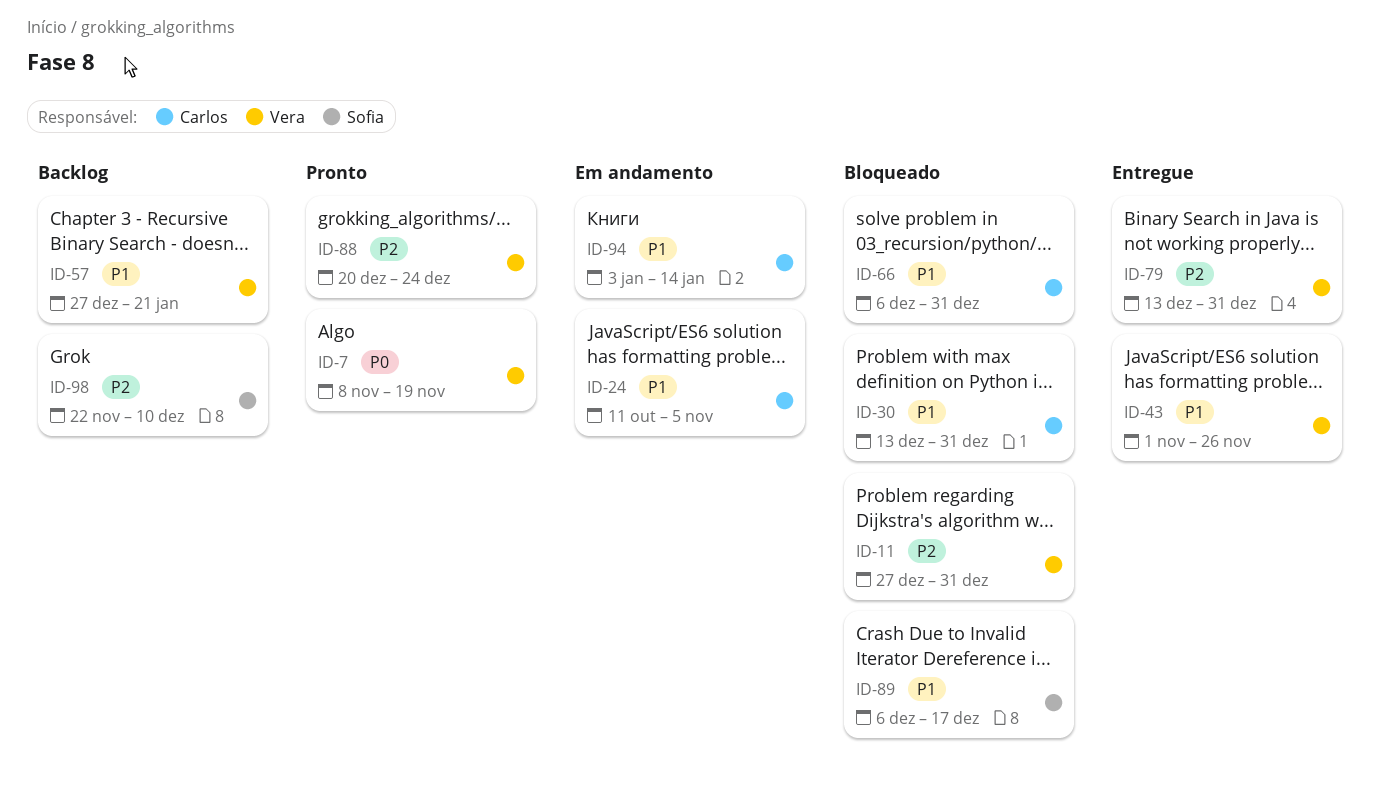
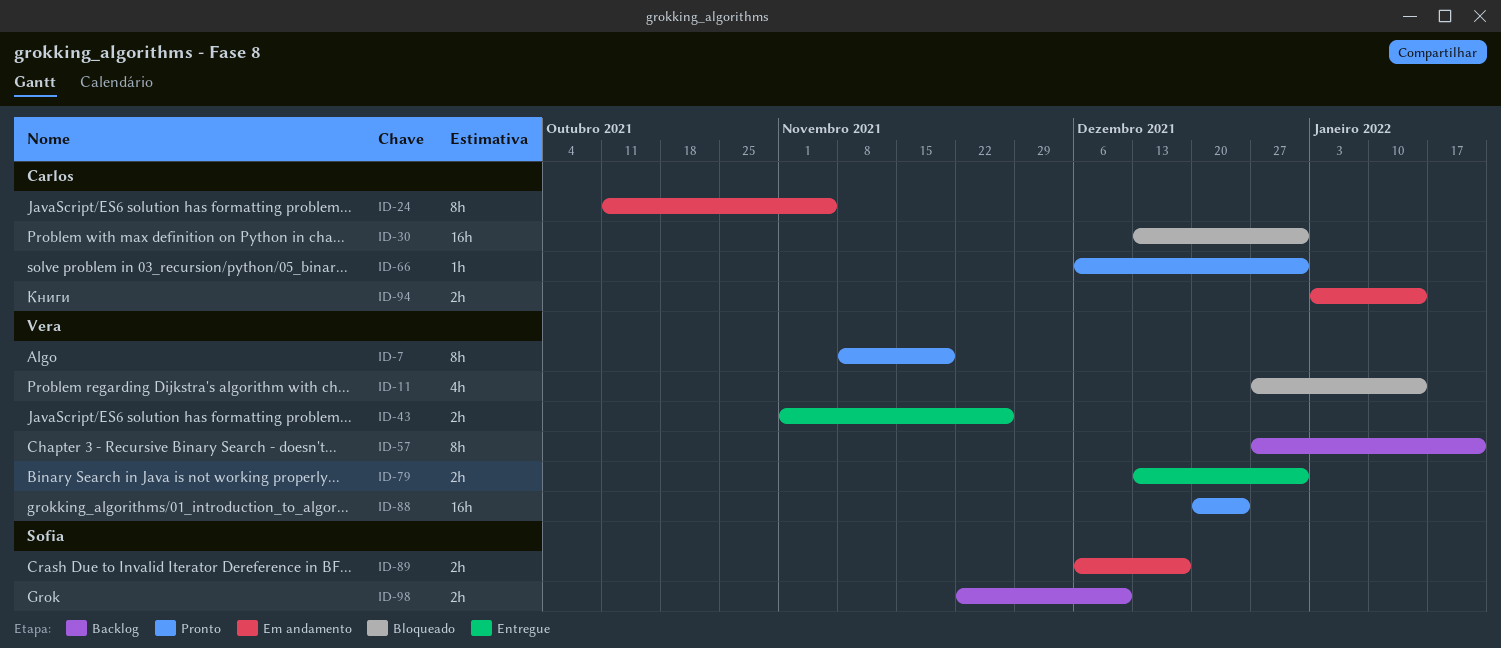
ID-11, due: Dec 31 -> Jan 14
ID-66, status: Bloqueado -> Pronto
ID-89, status: Bloqueado -> Em andamento

